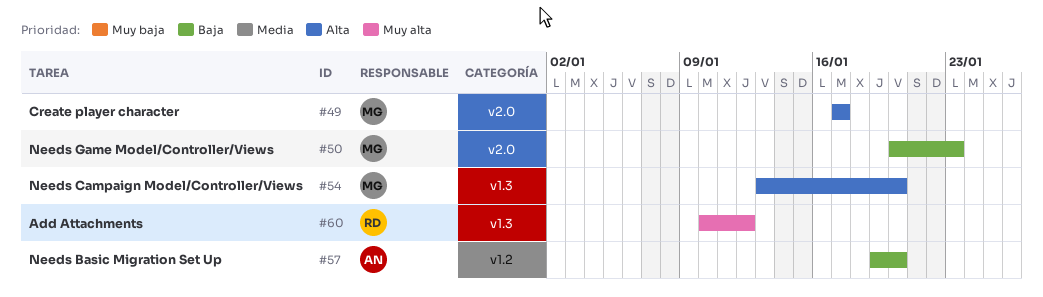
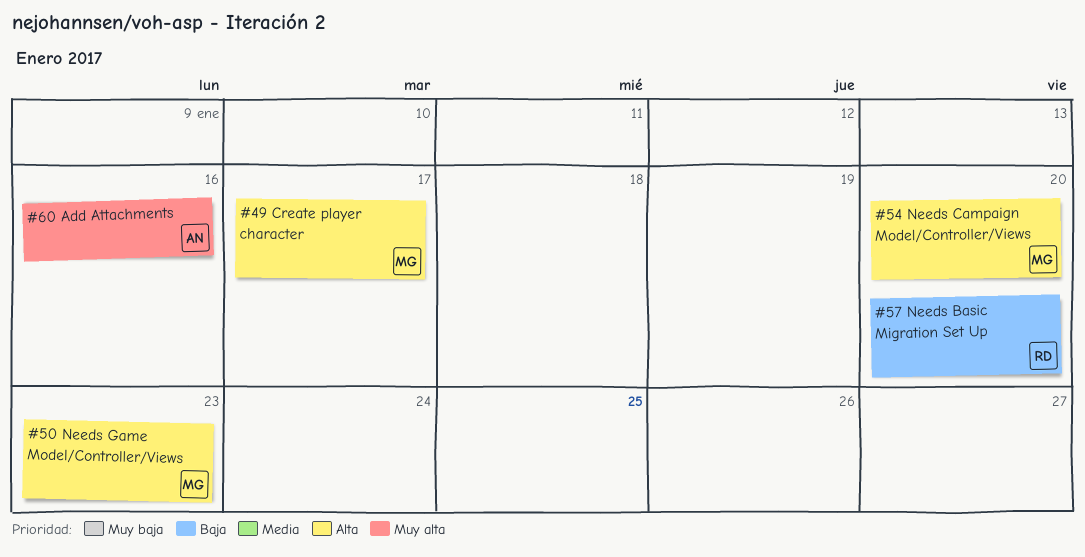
#50, priority: Baja -> Alta
#57, owner: AN -> RD
#60, owner: RD -> AN
#60, due: Jan 12 -> Jan 16

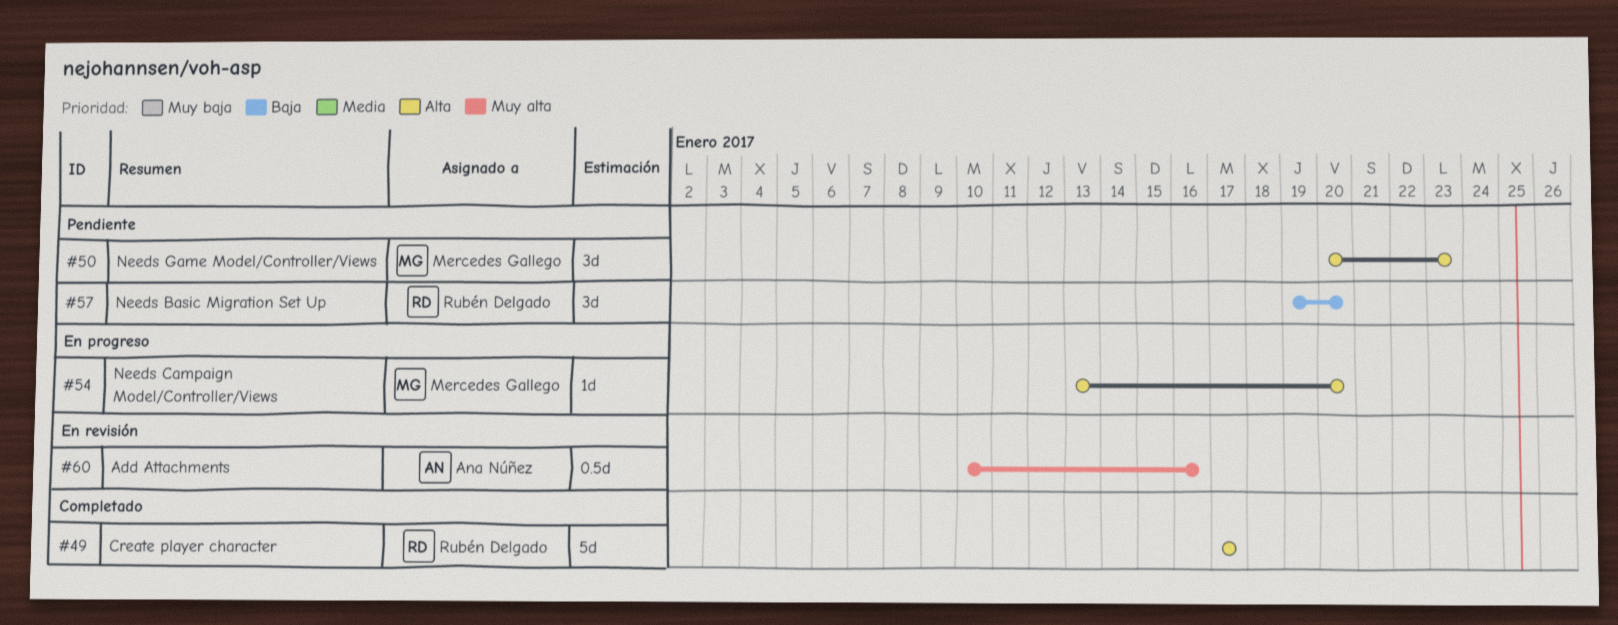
#49, owner: Mercedes Gallego -> Rubén Delgado

